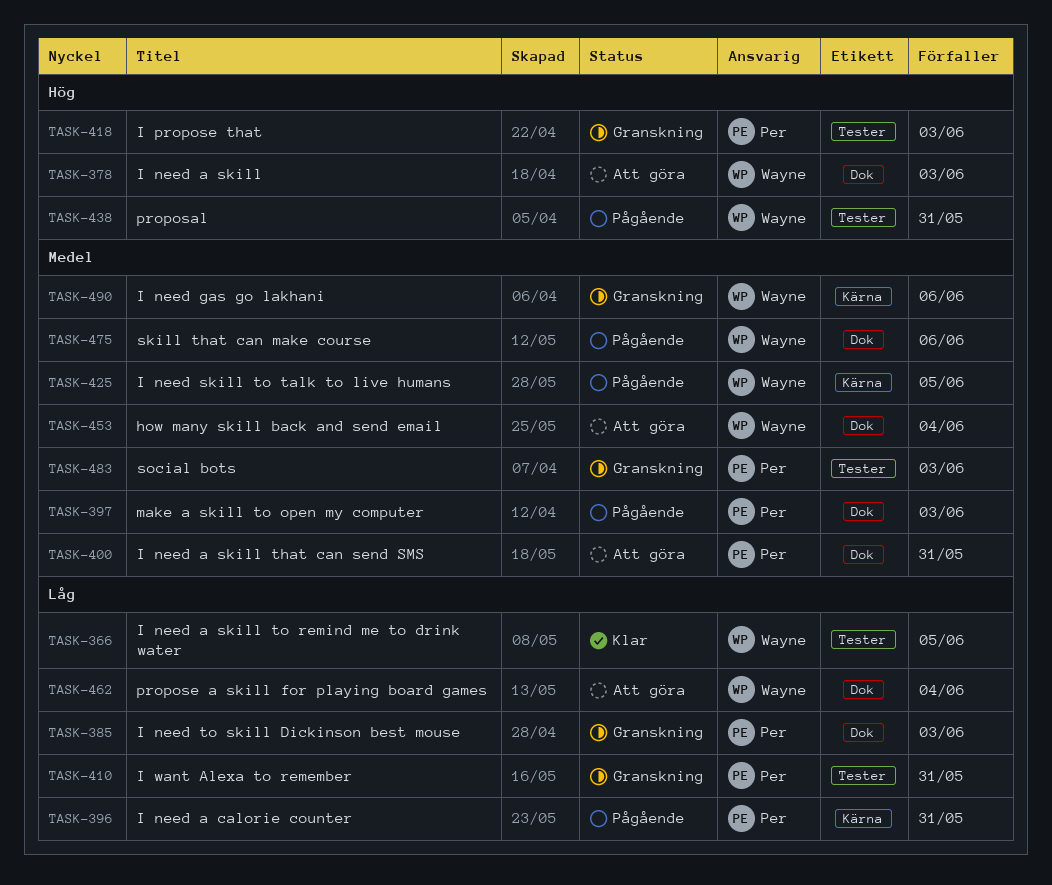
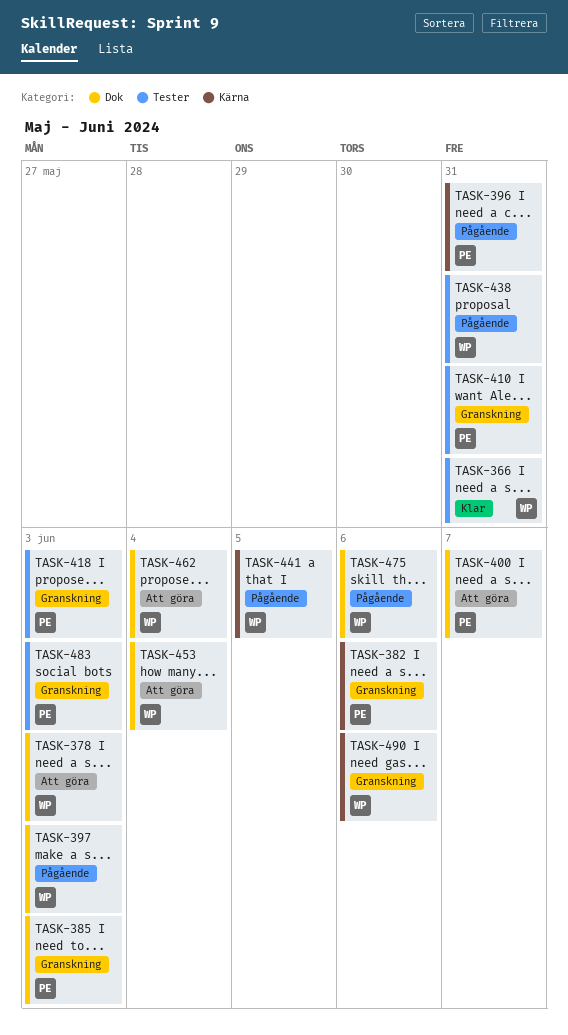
TASK-366, due: Jun 5 -> May 31
TASK-382: none -> present
TASK-397, owner: Per -> Wayne
TASK-400, due: May 31 -> Jun 7
TASK-425: present -> none
TASK-441: none -> present

